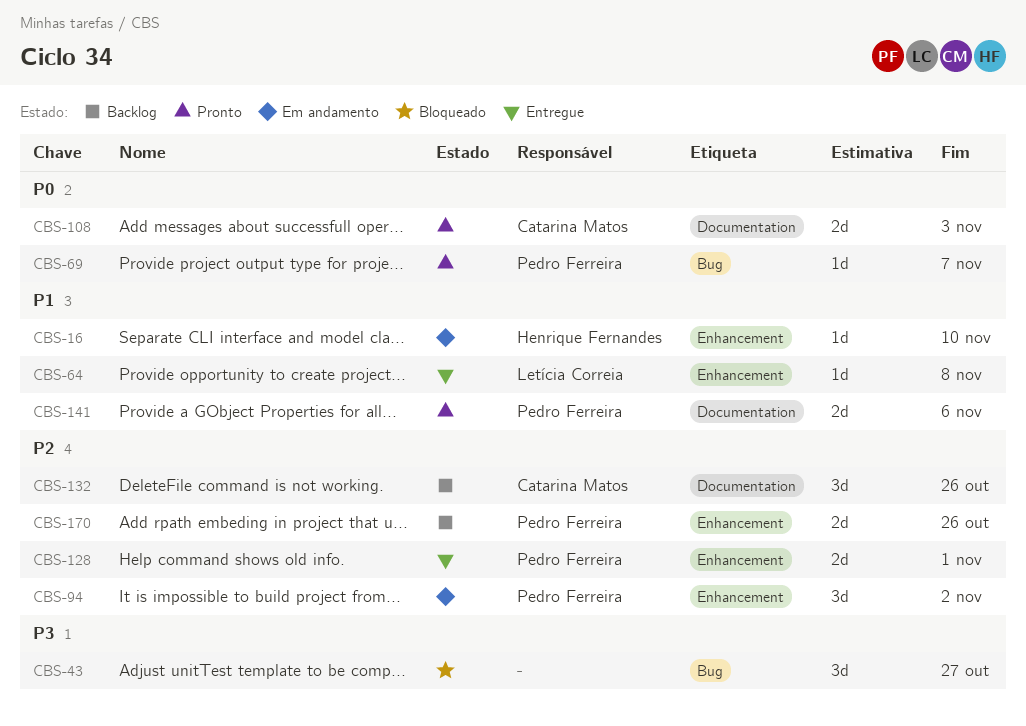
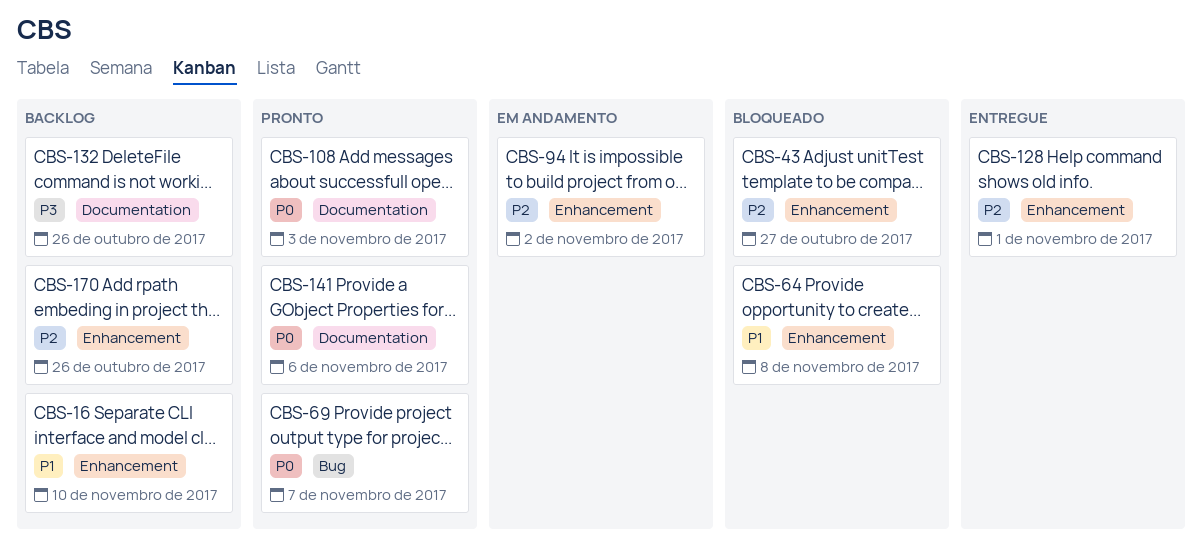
CBS-16, status: Em andamento -> Backlog
CBS-43, priority: P3 -> P2
CBS-43, label: Bug -> Enhancement
CBS-64, status: Entregue -> Bloqueado
CBS-132, priority: P2 -> P3
CBS-141, priority: P1 -> P0

